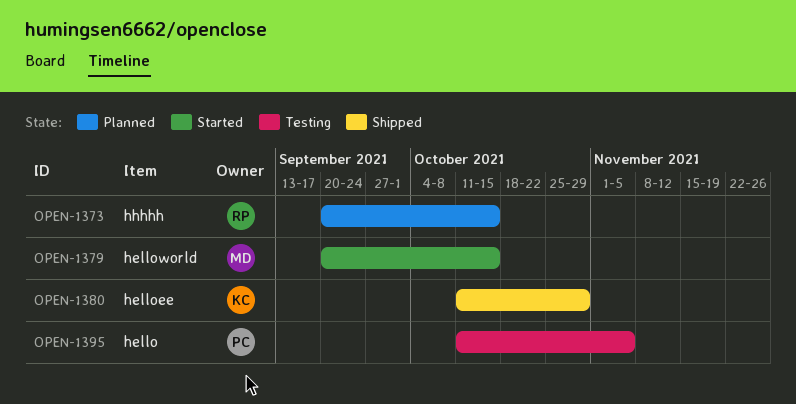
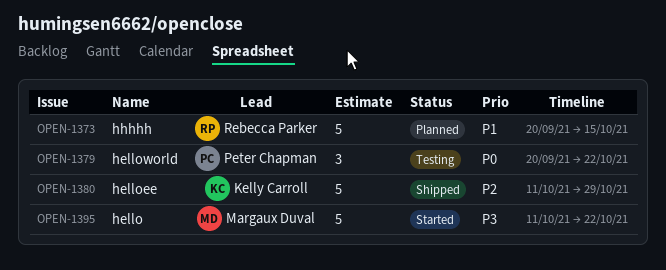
OPEN-1379, status: Started -> Testing
OPEN-1379, owner: Margaux Duval -> Peter Chapman
OPEN-1379, due: Oct 15 -> Oct 22
OPEN-1395, status: Testing -> Started
OPEN-1395, owner: Peter Chapman -> Margaux Duval
OPEN-1395, due: Nov 5 -> Oct 22

